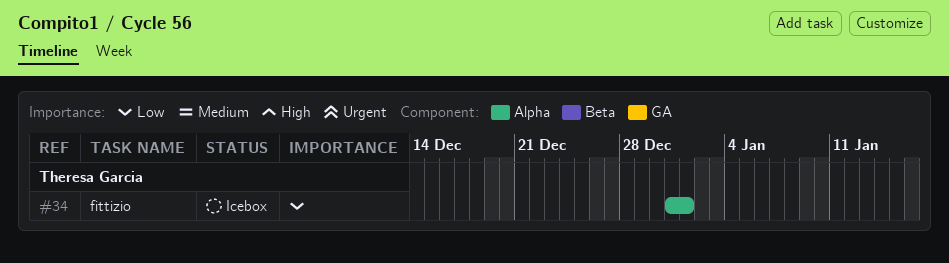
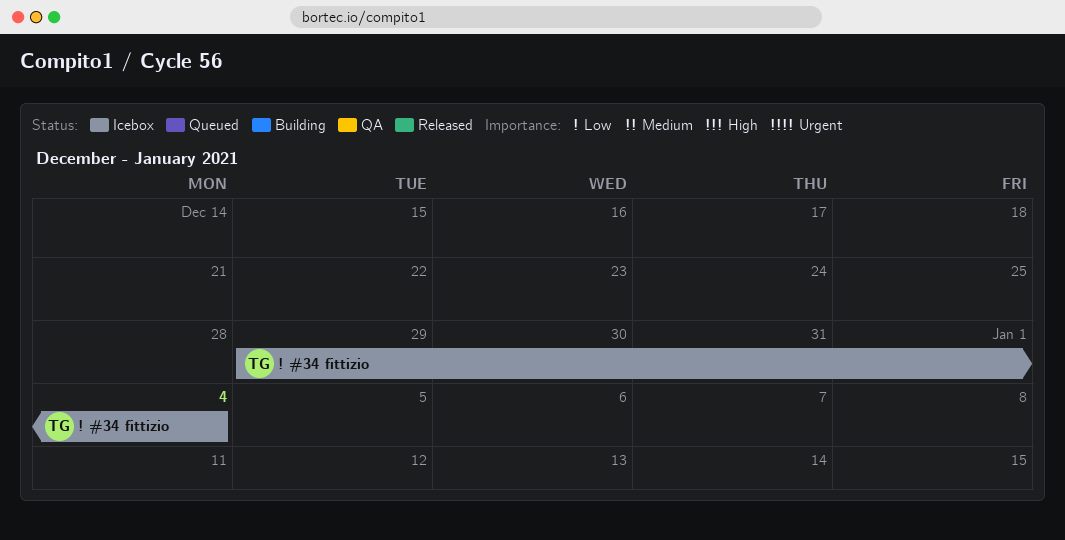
#34, start: Dec 31 -> Dec 29
#34, due: Jan 1 -> Jan 4

